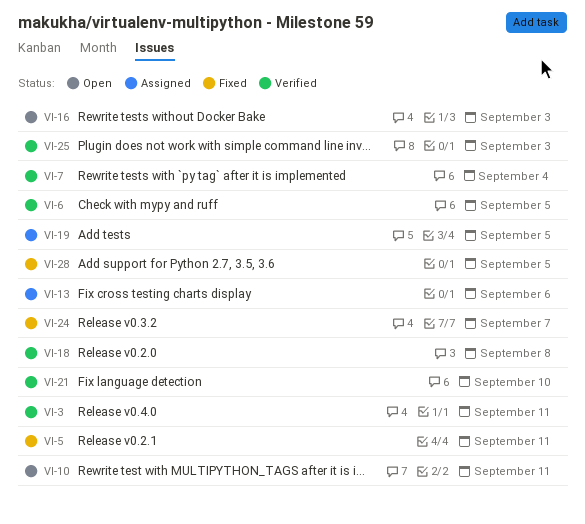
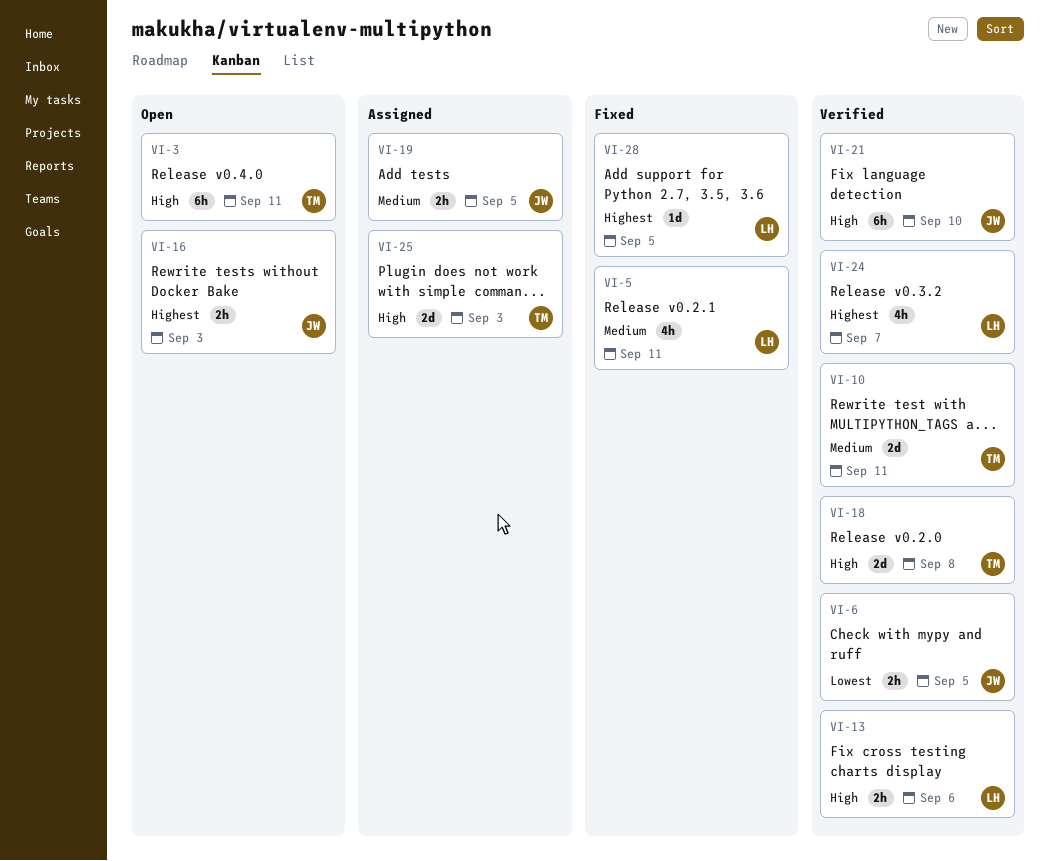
VI-3, status: Verified -> Open
VI-7: present -> none
VI-10, status: Open -> Verified
VI-13, status: Assigned -> Verified
VI-24, status: Fixed -> Verified
VI-25, status: Verified -> Assigned

